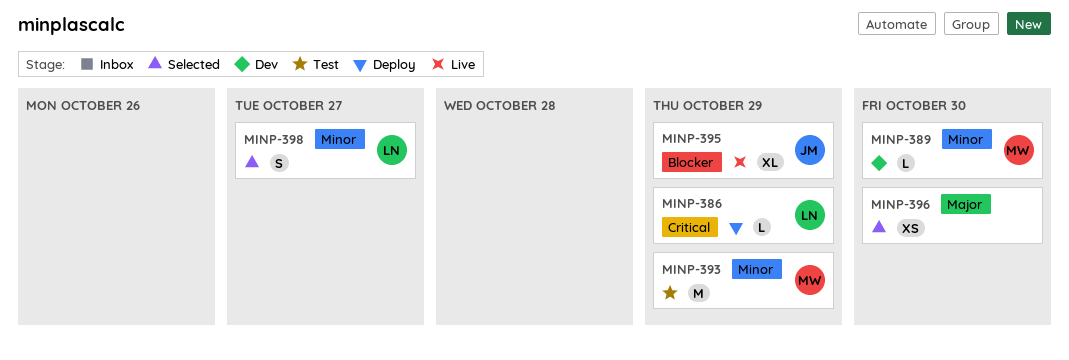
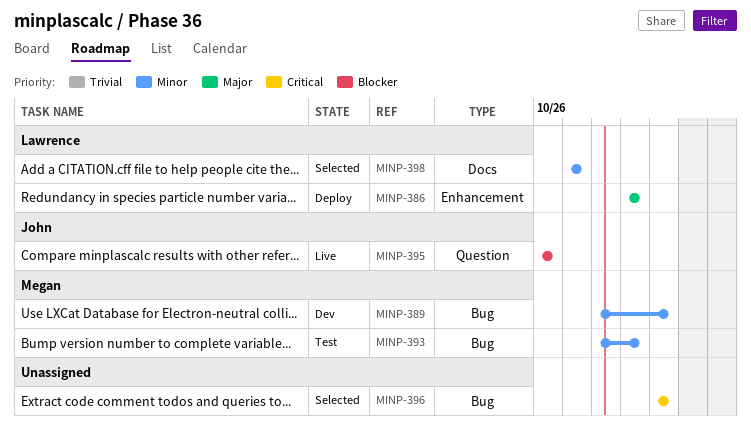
MINP-386, priority: Critical -> Major
MINP-395, due: Oct 29 -> Oct 26
MINP-396, priority: Major -> Critical

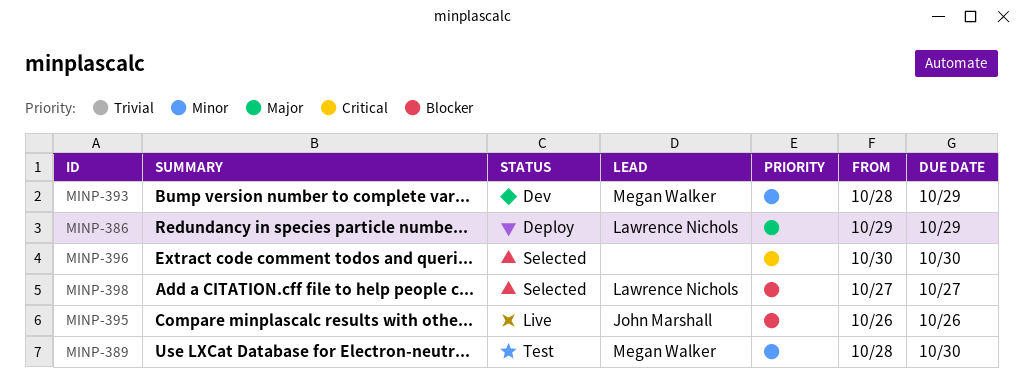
MINP-389, status: Dev -> Test
MINP-393, status: Test -> Dev
MINP-398, priority: Minor -> Blocker

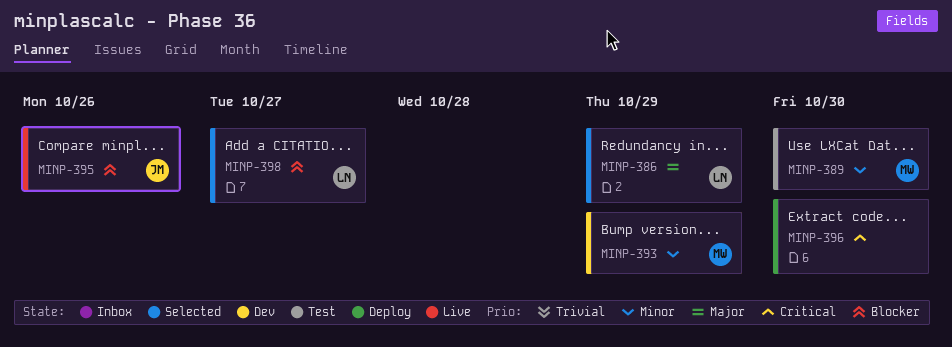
MINP-386, status: Deploy -> Selected
MINP-396, status: Selected -> Deploy

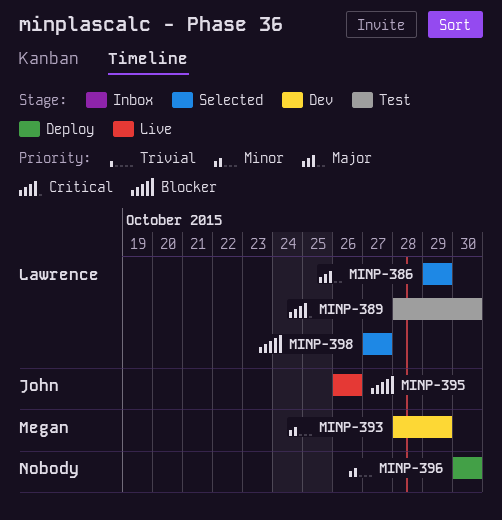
MINP-389, owner: Megan -> Lawrence
MINP-389, priority: Minor -> Critical
MINP-396, priority: Critical -> Minor

